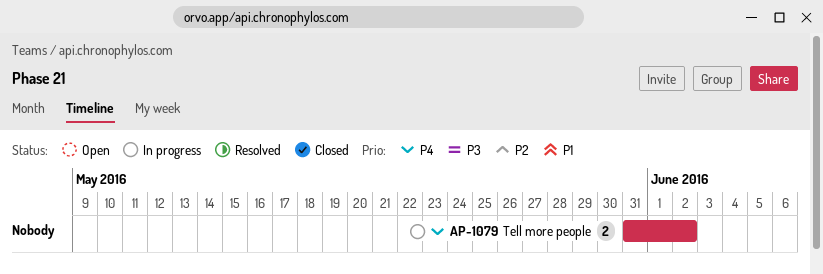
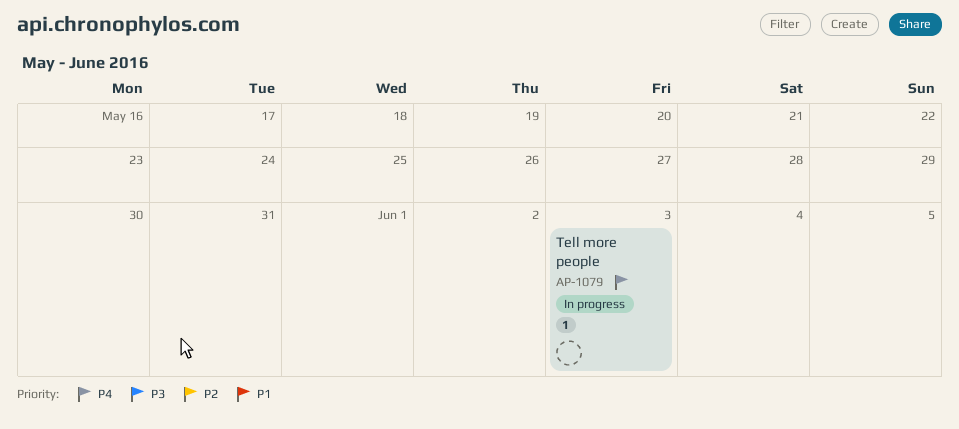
AP-1079, estimate: 2 -> 1
AP-1079, due: Jun 2 -> Jun 3

